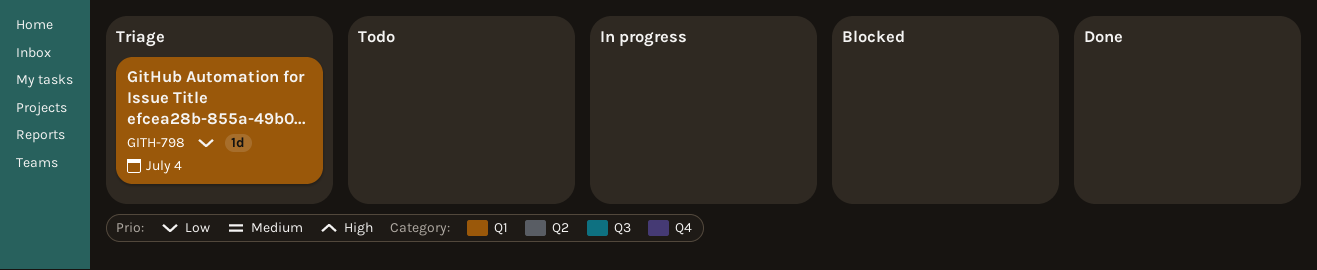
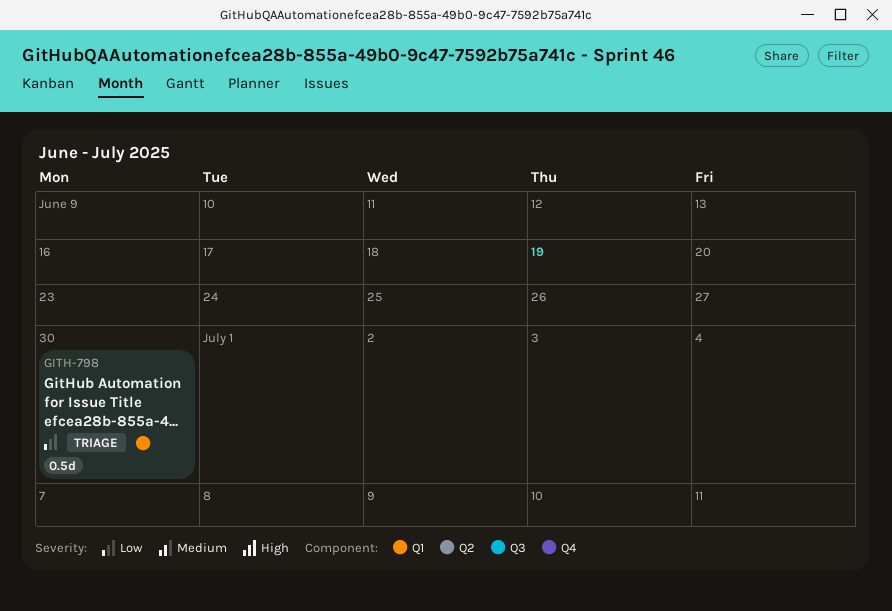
GITH-798, estimate: 1d -> 0.5d
GITH-798, due: Jul 4 -> Jun 30

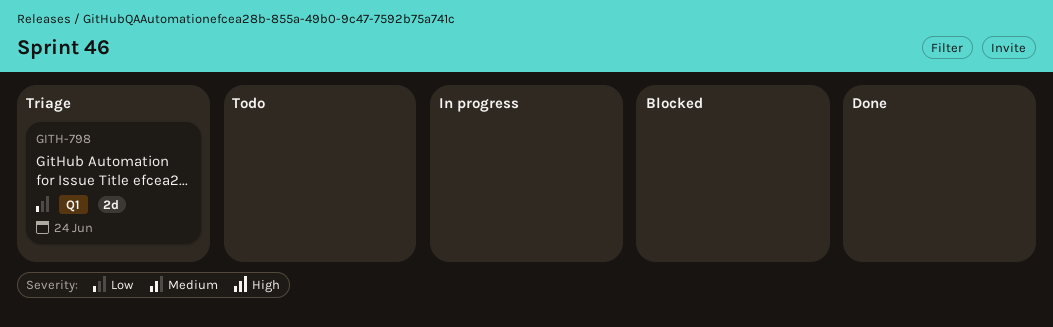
GITH-798, estimate: 0.5d -> 2d
GITH-798, due: Jun 30 -> Jun 24

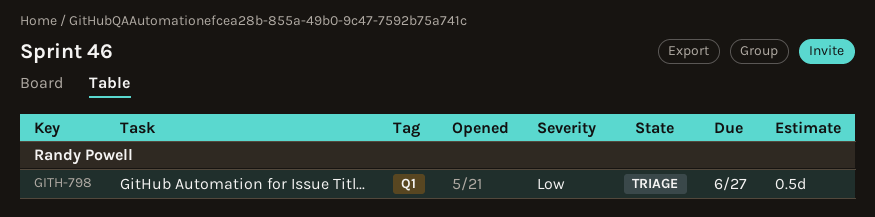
GITH-798, estimate: 2d -> 0.5d
GITH-798, due: Jun 24 -> Jun 27

